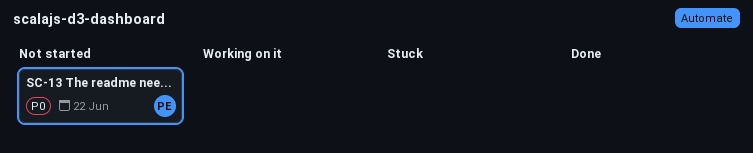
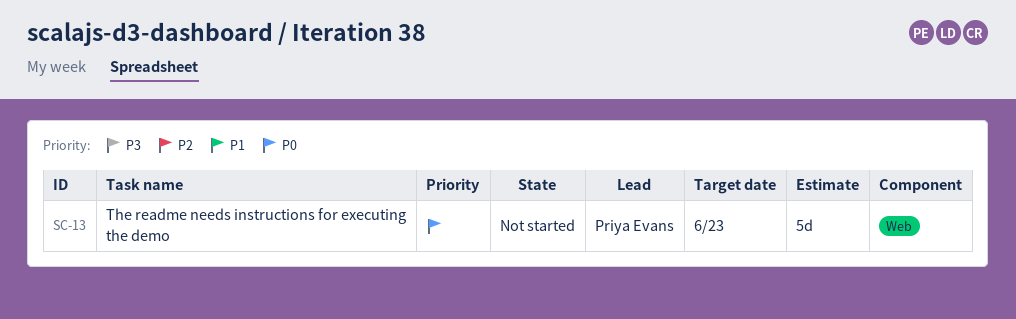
SC-13, due: Jun 22 -> Jun 23

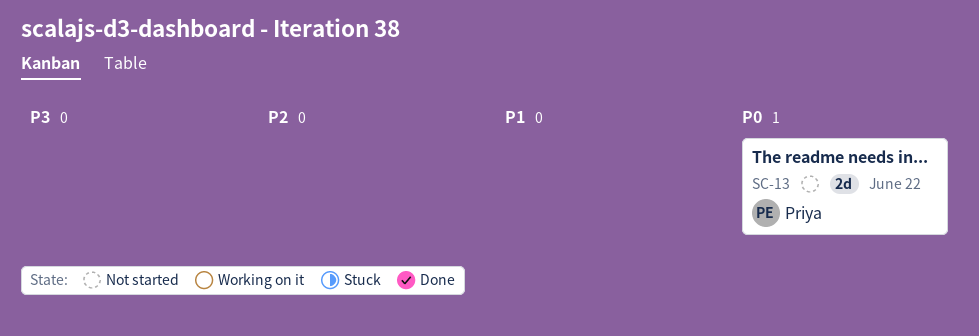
SC-13, estimate: 5d -> 2d
SC-13, due: Jun 23 -> Jun 22

